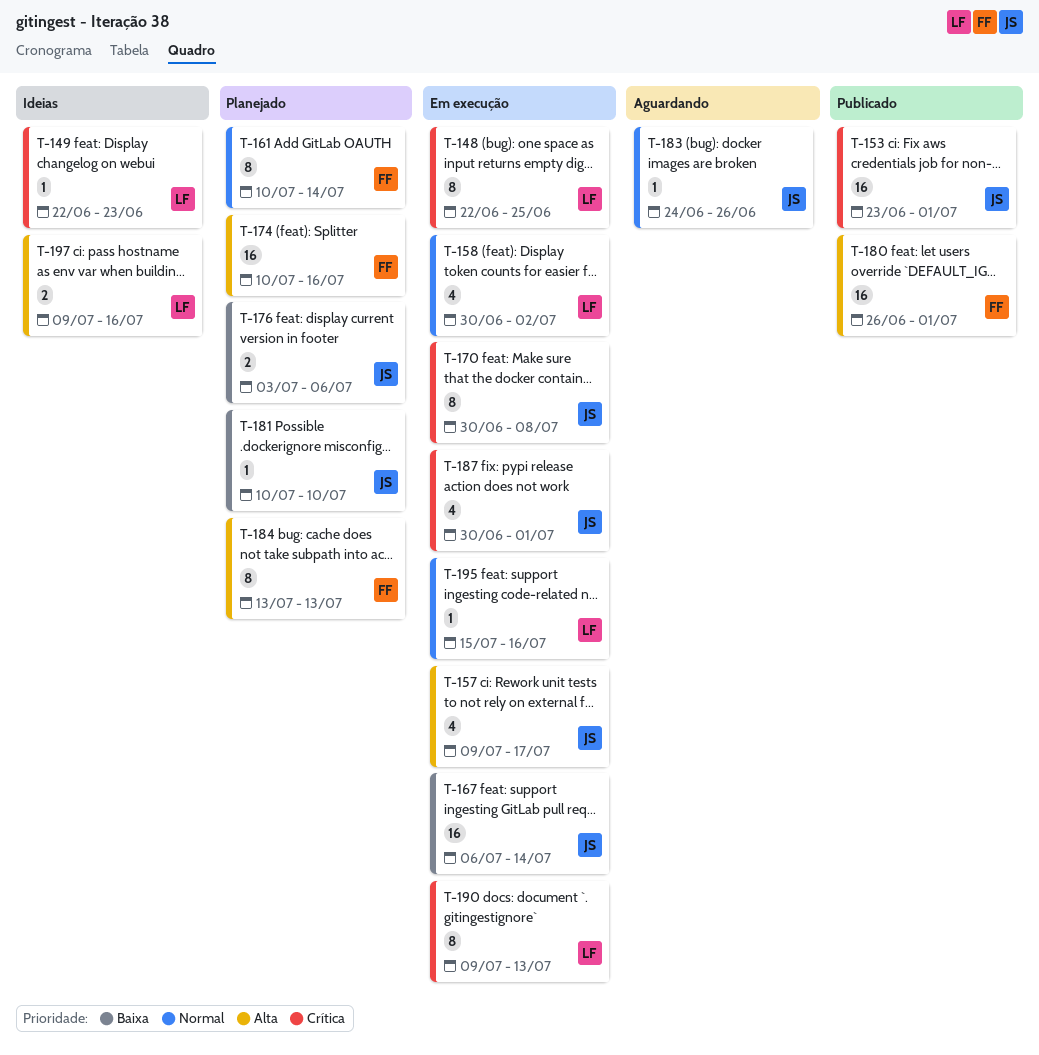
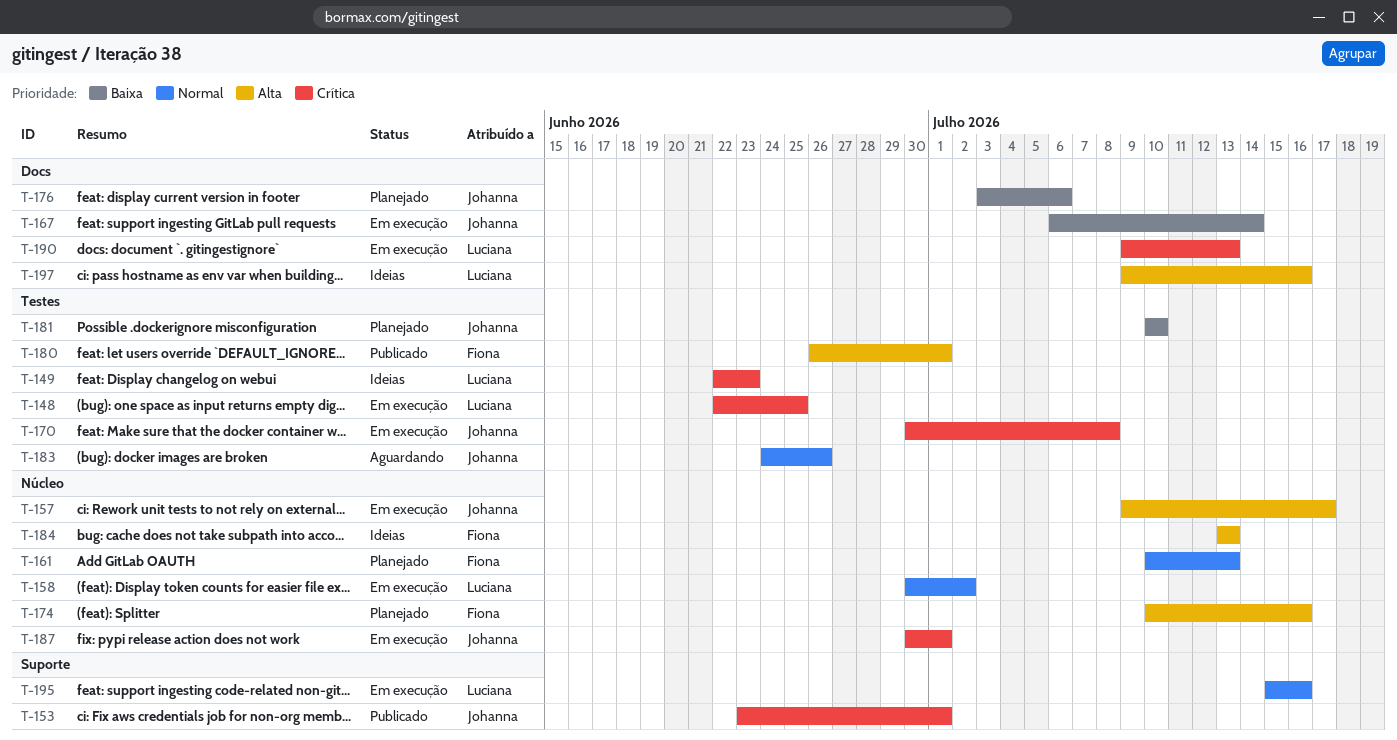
T-161, due: Jul 14 -> Jul 13
T-184, status: Planejado -> Ideias

